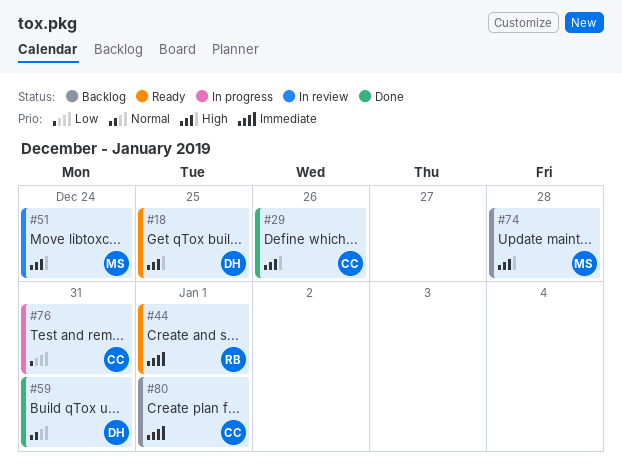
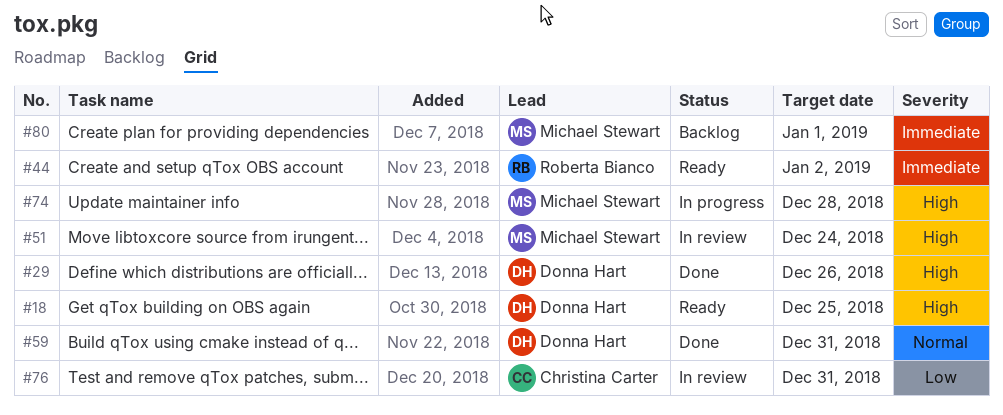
#29, owner: Christina Carter -> Donna Hart
#44, due: Jan 1 -> Jan 2
#74, status: Backlog -> In progress
#76, status: In progress -> In review
#80, owner: Christina Carter -> Michael Stewart

